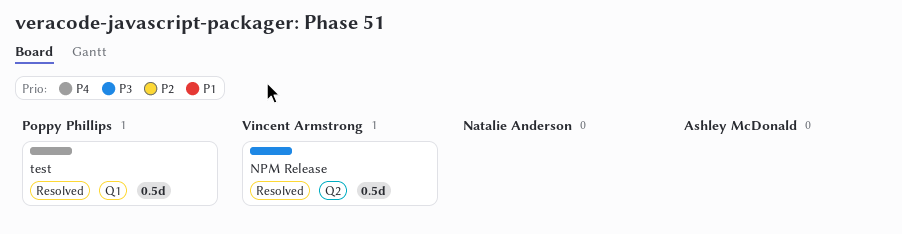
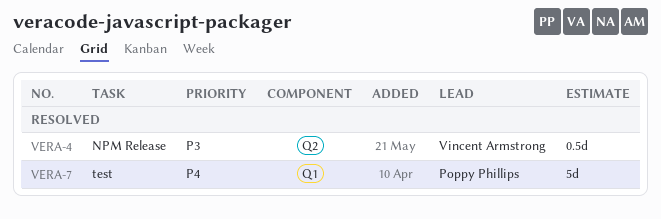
test, estimate: 0.5d -> 5d

